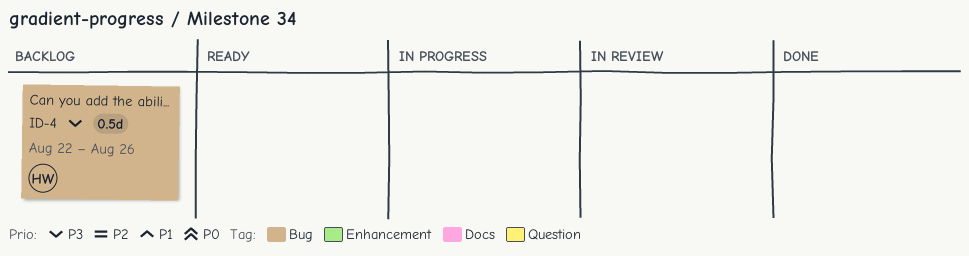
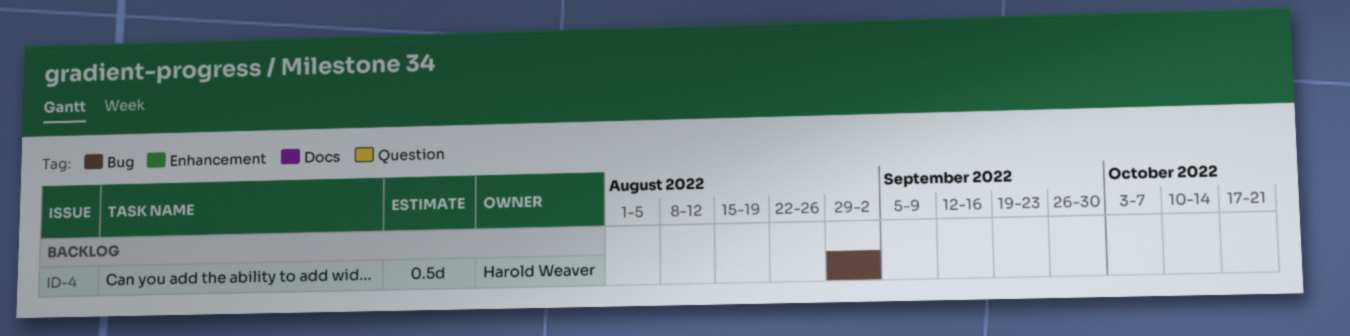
ID-4, start: Aug 22 -> Aug 29
ID-4, due: Aug 26 -> Sep 2

